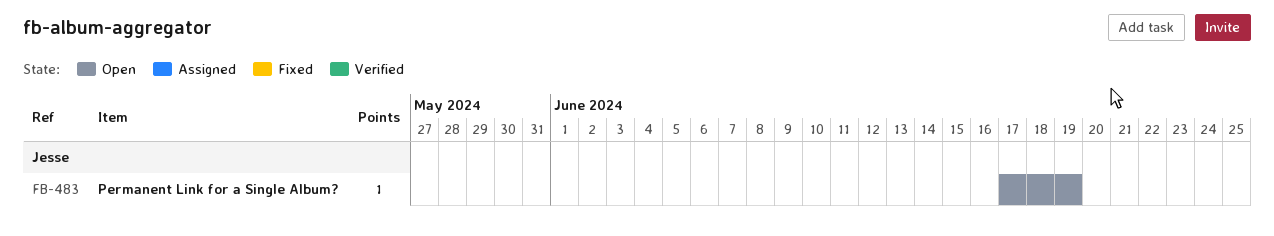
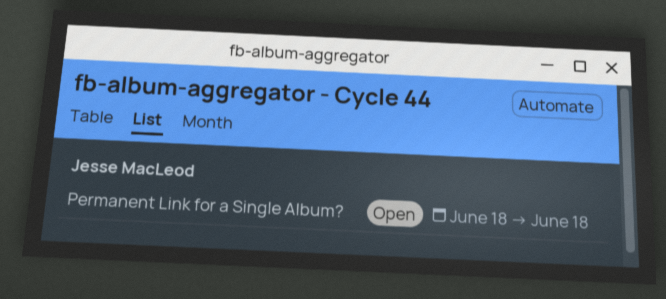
Permanent Link for a Single Album?, start: Jun 17 -> Jun 18
Permanent Link for a Single Album?, due: Jun 19 -> Jun 18

